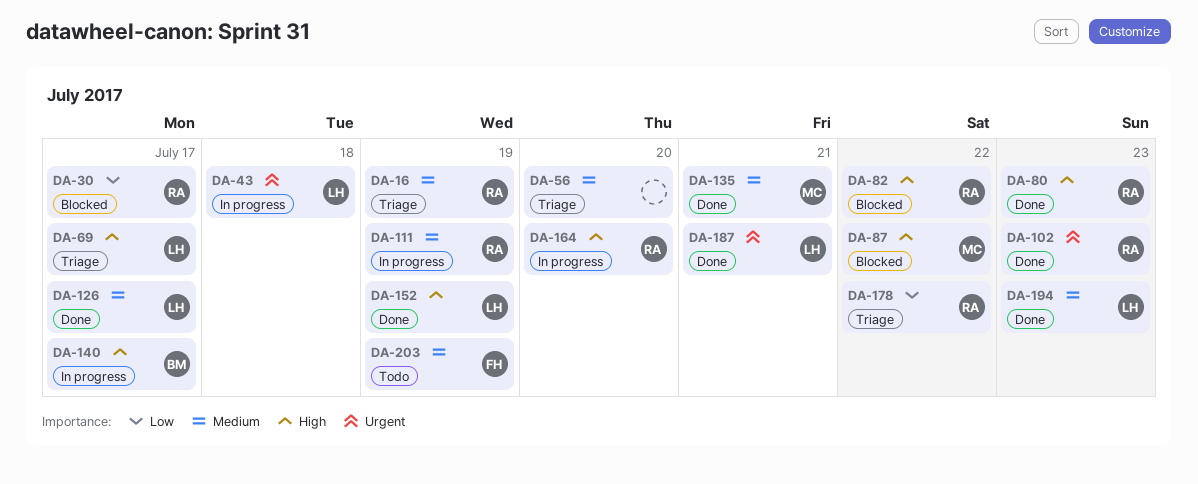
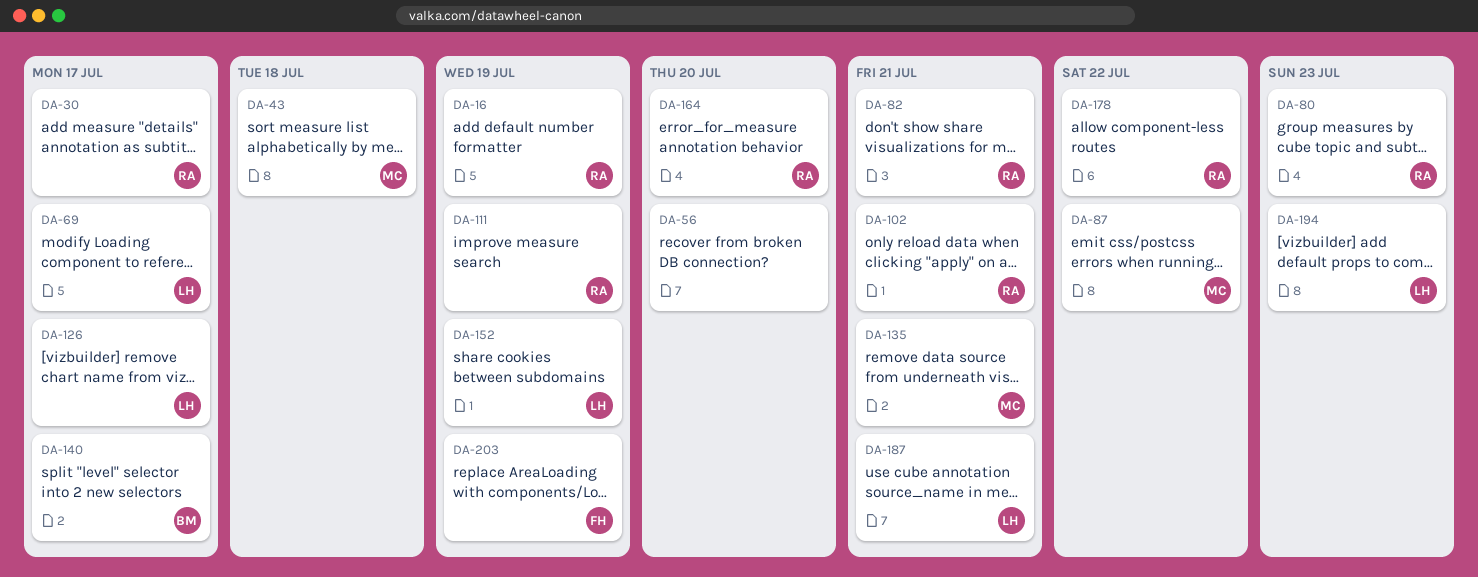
DA-43, owner: LH -> MC
DA-82, due: Jul 22 -> Jul 21
DA-102, due: Jul 23 -> Jul 21

